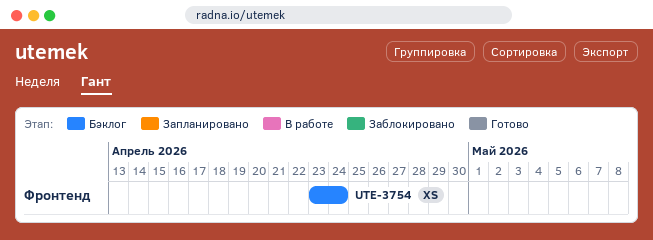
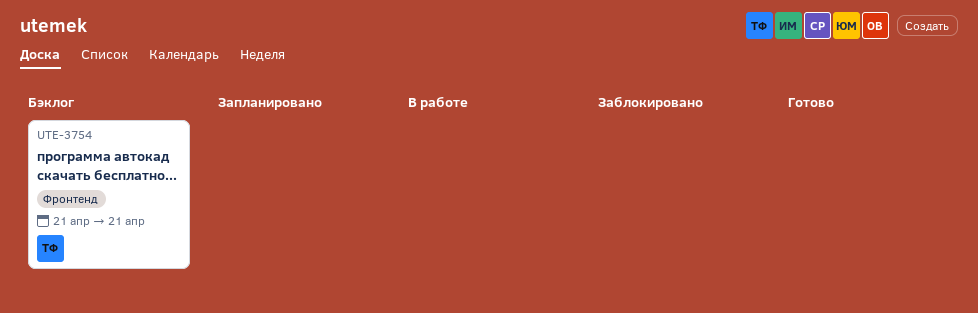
UTE-3754, start: Apr 23 -> Apr 21
UTE-3754, due: Apr 24 -> Apr 21

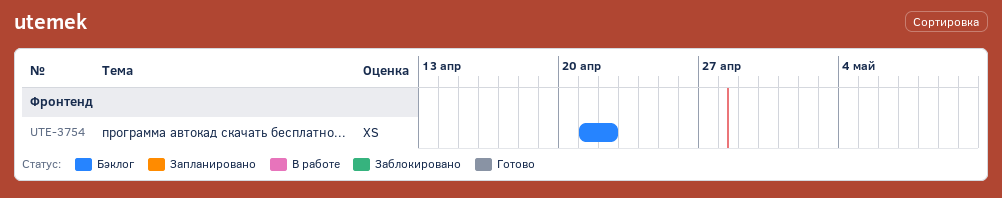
UTE-3754, due: Apr 21 -> Apr 22

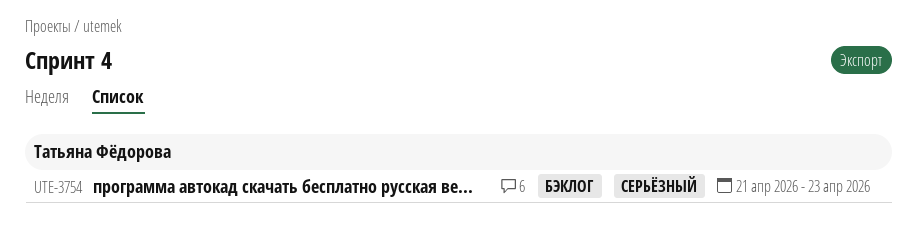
UTE-3754, due: Apr 22 -> Apr 23

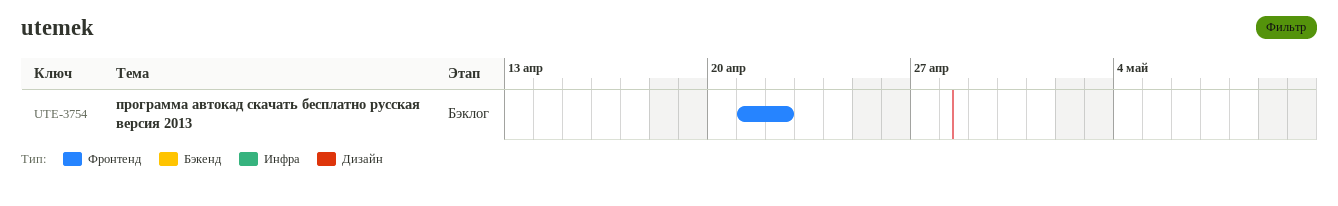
UTE-3754, due: Apr 23 -> Apr 22

